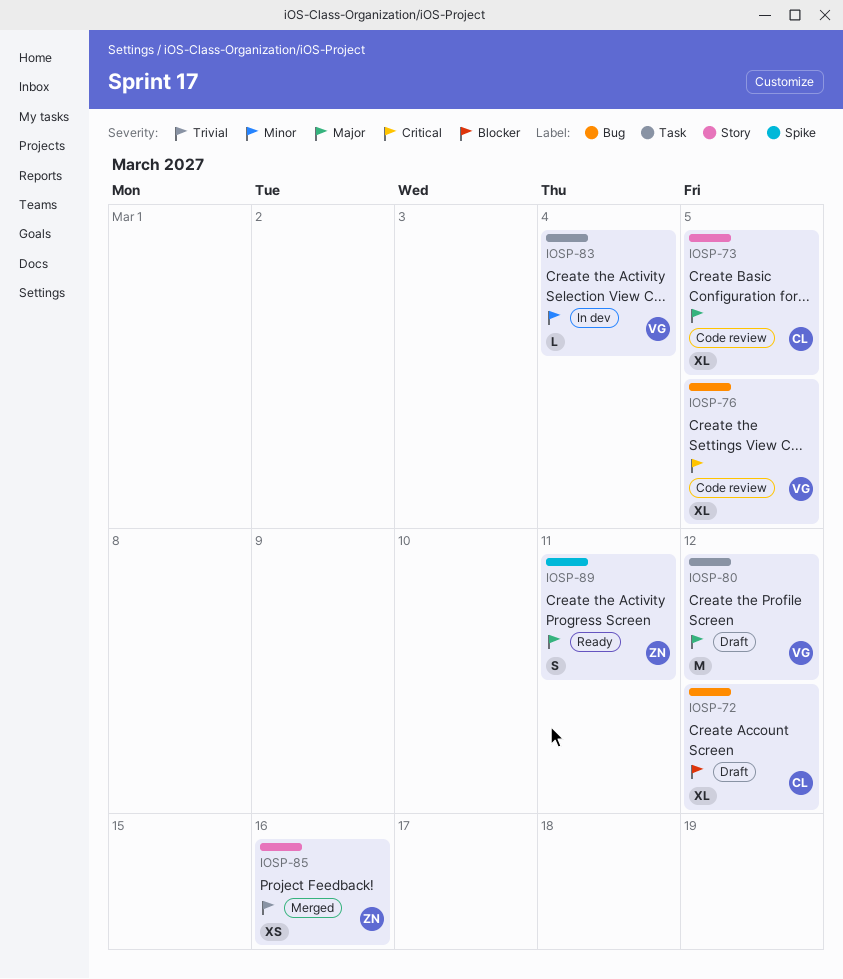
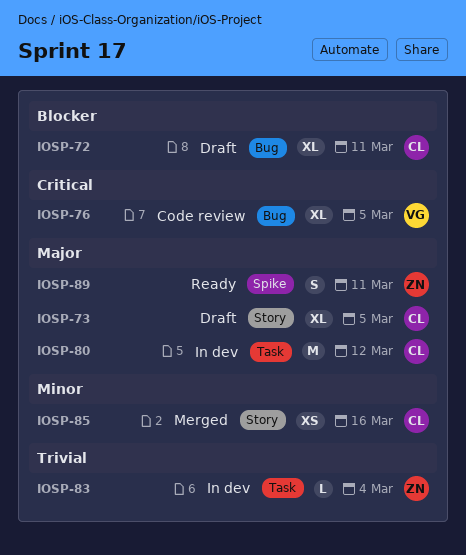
IOSP-72, due: Mar 12 -> Mar 11
IOSP-73, status: Code review -> Draft
IOSP-80, status: Draft -> In dev
IOSP-80, owner: VG -> CL
IOSP-83, owner: VG -> ZN
IOSP-83, priority: Minor -> Trivial
IOSP-85, owner: ZN -> CL
IOSP-85, priority: Trivial -> Minor

